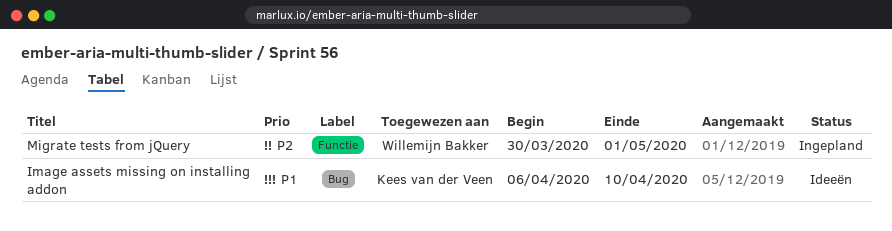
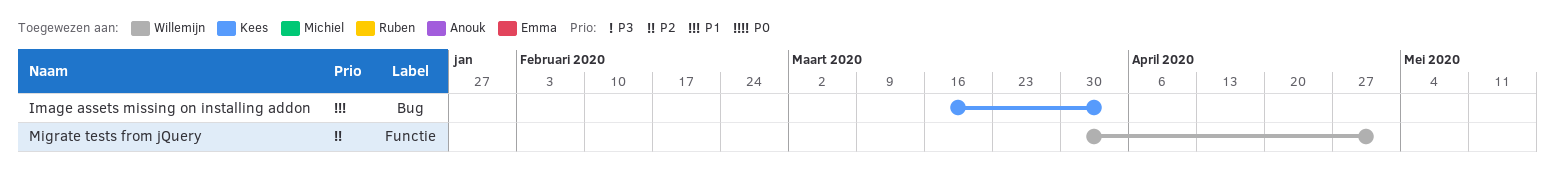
Image assets missing on installing addon, start: Apr 6 -> Mar 16
Image assets missing on installing addon, due: Apr 10 -> Apr 3

